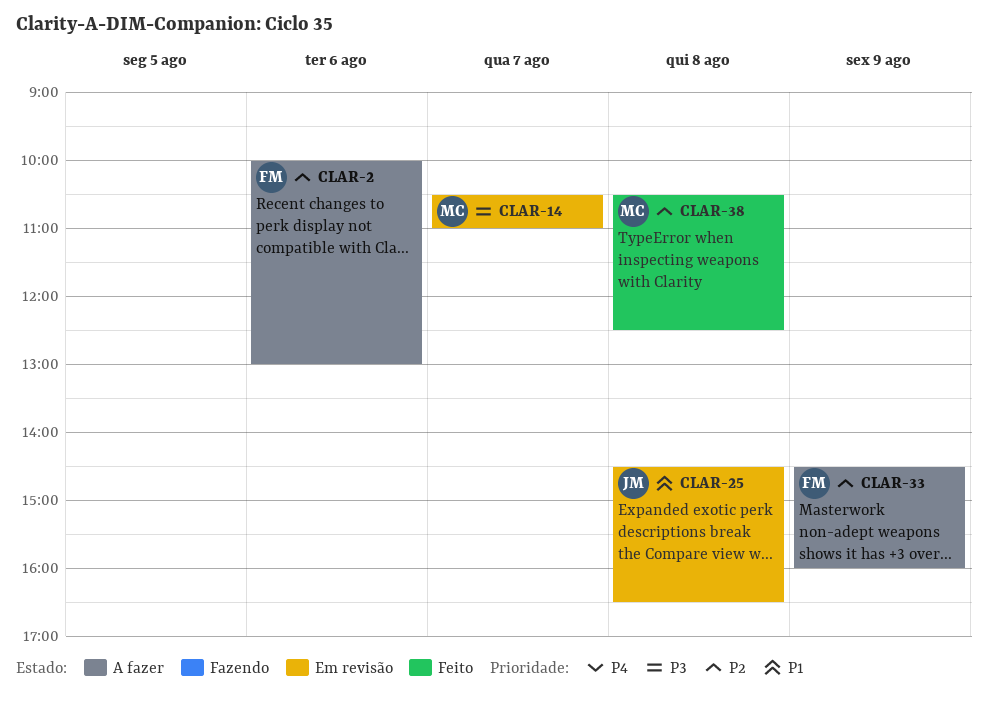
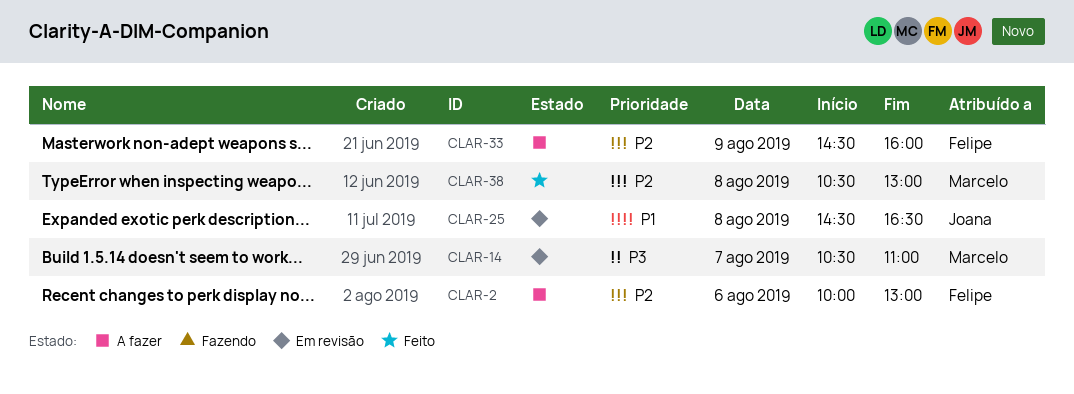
CLAR-38, ends: 12:30 -> 13:00

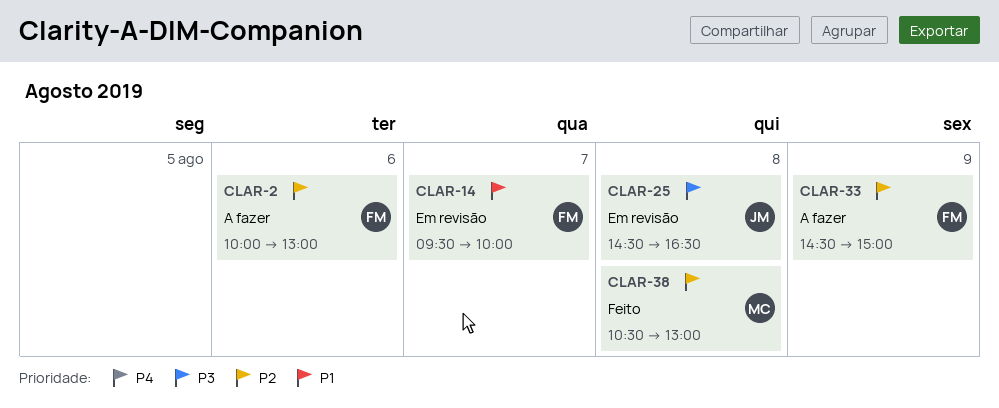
CLAR-14, owner: Marcelo -> Felipe
CLAR-14, priority: P3 -> P1
CLAR-14, begins: 10:30 -> 09:30
CLAR-14, ends: 11:00 -> 10:00
CLAR-25, priority: P1 -> P3
CLAR-33, ends: 16:00 -> 15:00

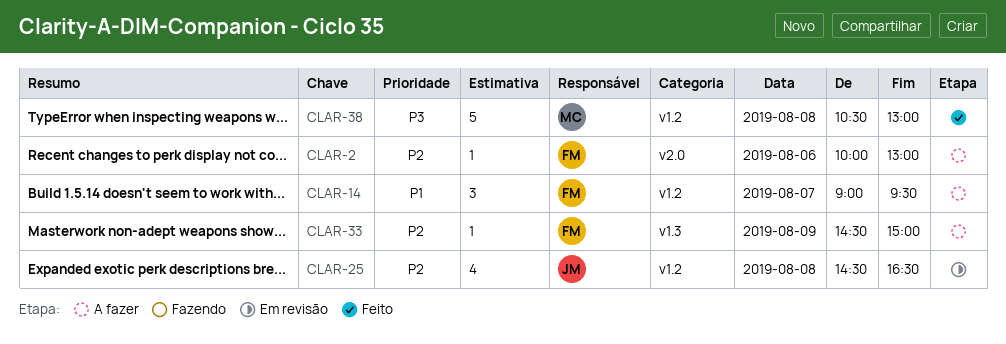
CLAR-14, status: Em revisão -> A fazer
CLAR-14, begins: 09:30 -> 09:00
CLAR-14, ends: 10:00 -> 09:30
CLAR-25, priority: P3 -> P2
CLAR-38, priority: P2 -> P3

